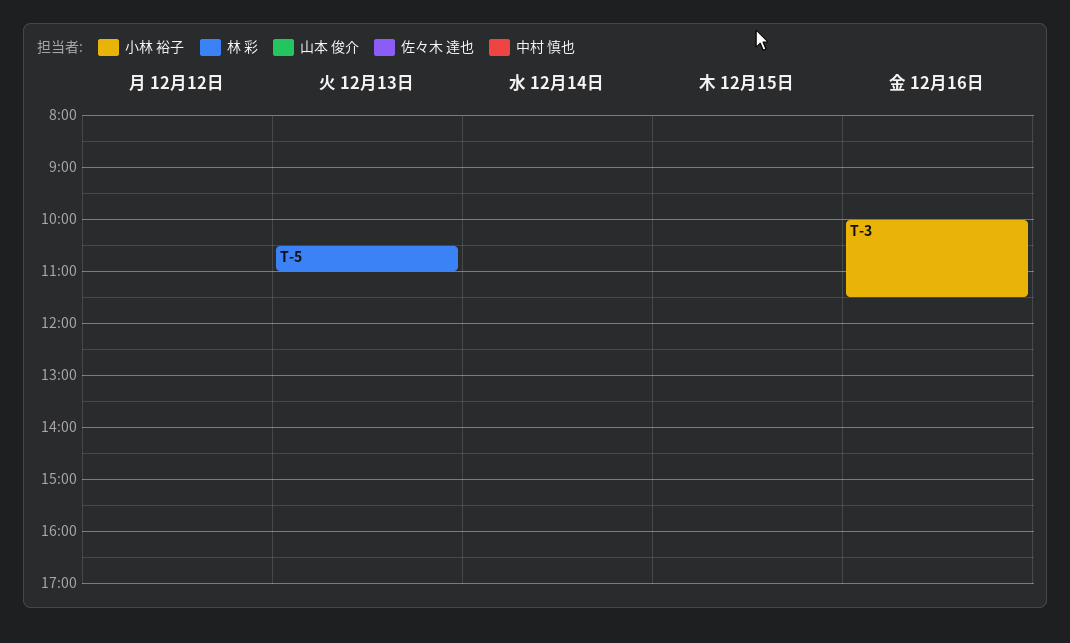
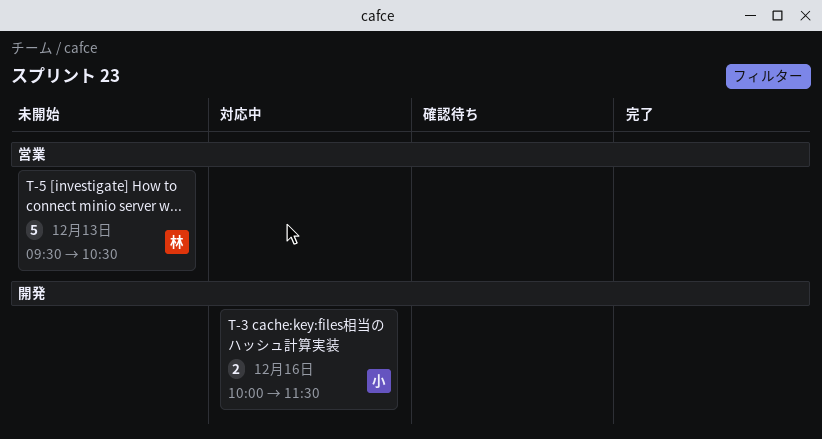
T-5, begins: 10:30 -> 09:30
T-5, ends: 11:00 -> 10:30

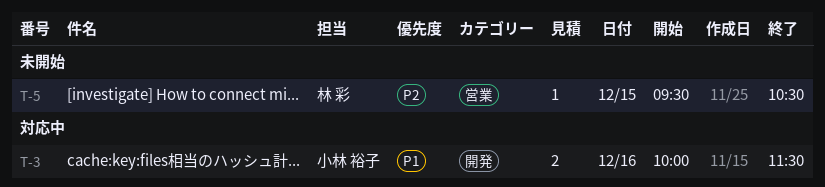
T-5, estimate: 5 -> 1
T-5, day: Dec 13 -> Dec 15

